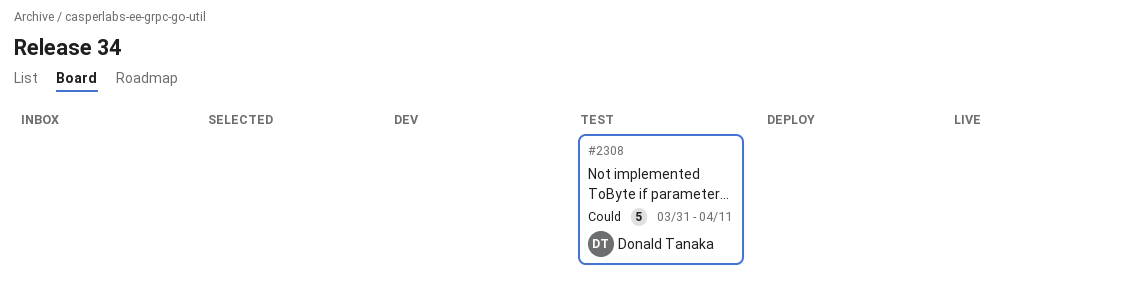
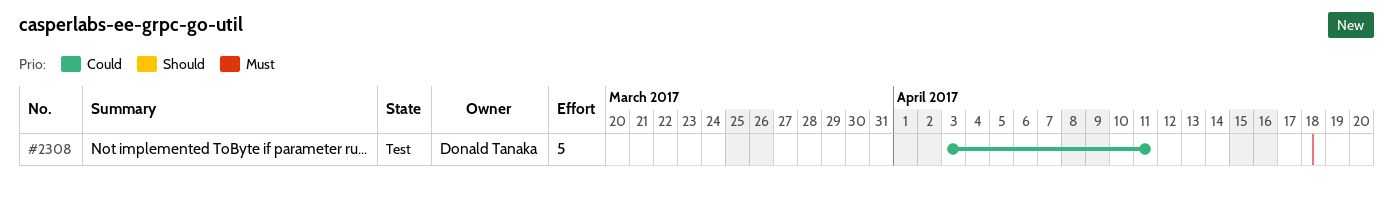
#2308, start: Mar 31 -> Apr 3

